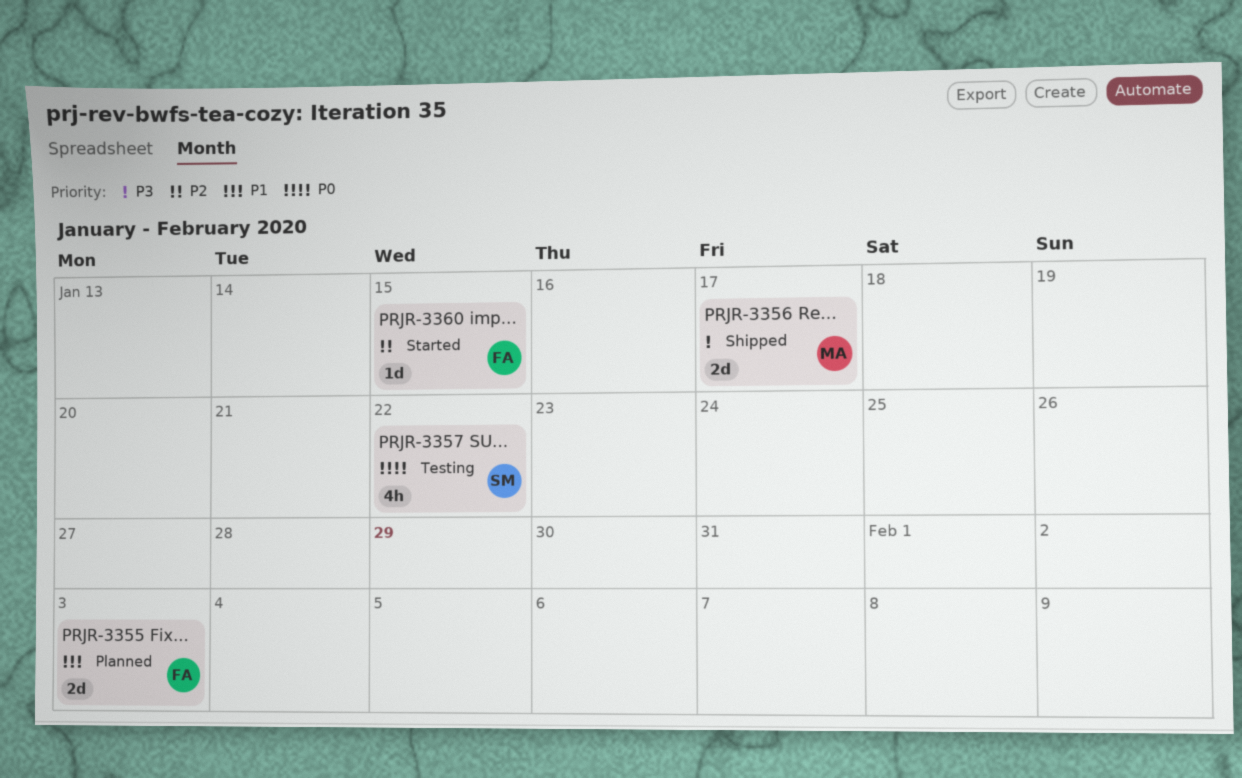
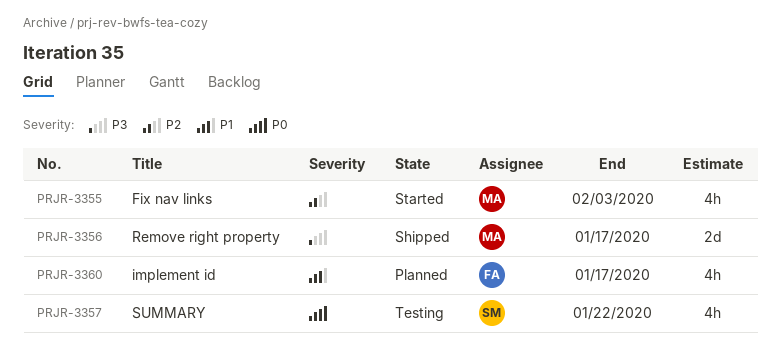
PRJR-3355, status: Planned -> Started
PRJR-3355, owner: FA -> MA
PRJR-3355, priority: P1 -> P2
PRJR-3355, estimate: 2d -> 4h
PRJR-3360, status: Started -> Planned
PRJR-3360, priority: P2 -> P1
PRJR-3360, estimate: 1d -> 4h
PRJR-3360, due: Jan 15 -> Jan 17

